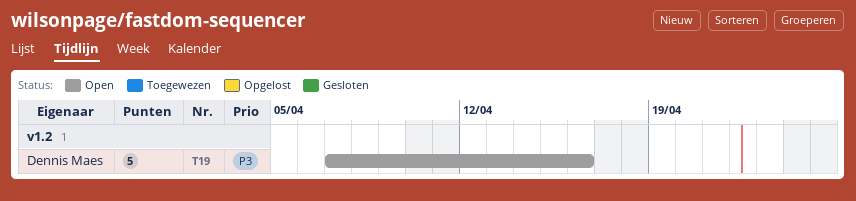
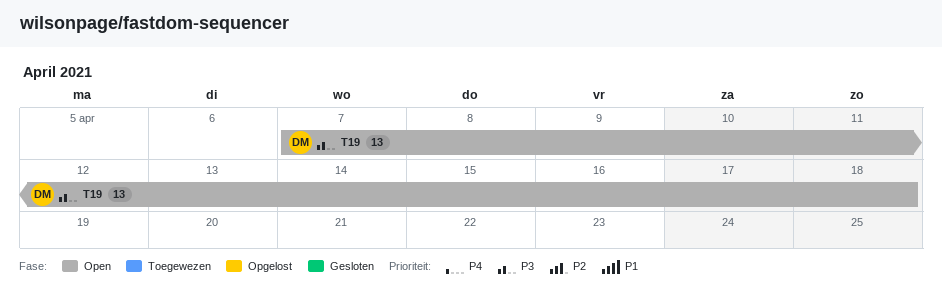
T19, estimate: 5 -> 13
T19, due: Apr 16 -> Apr 18

